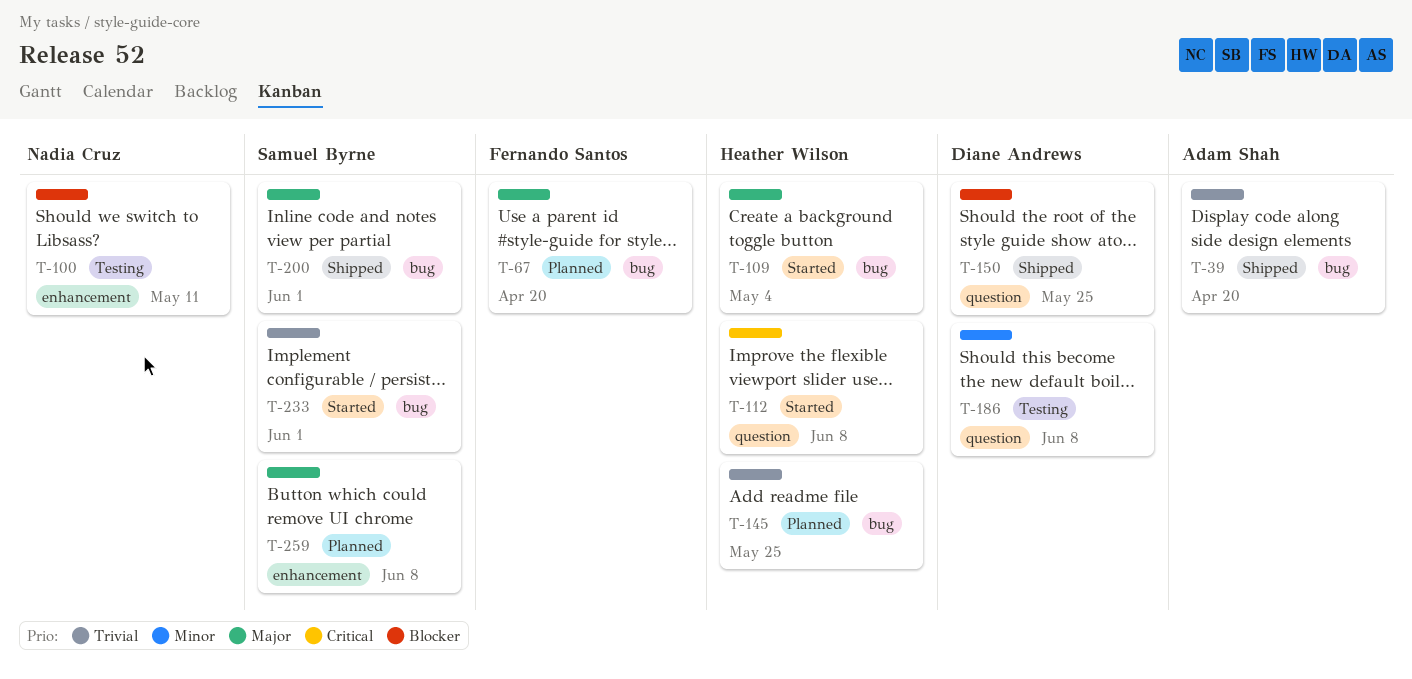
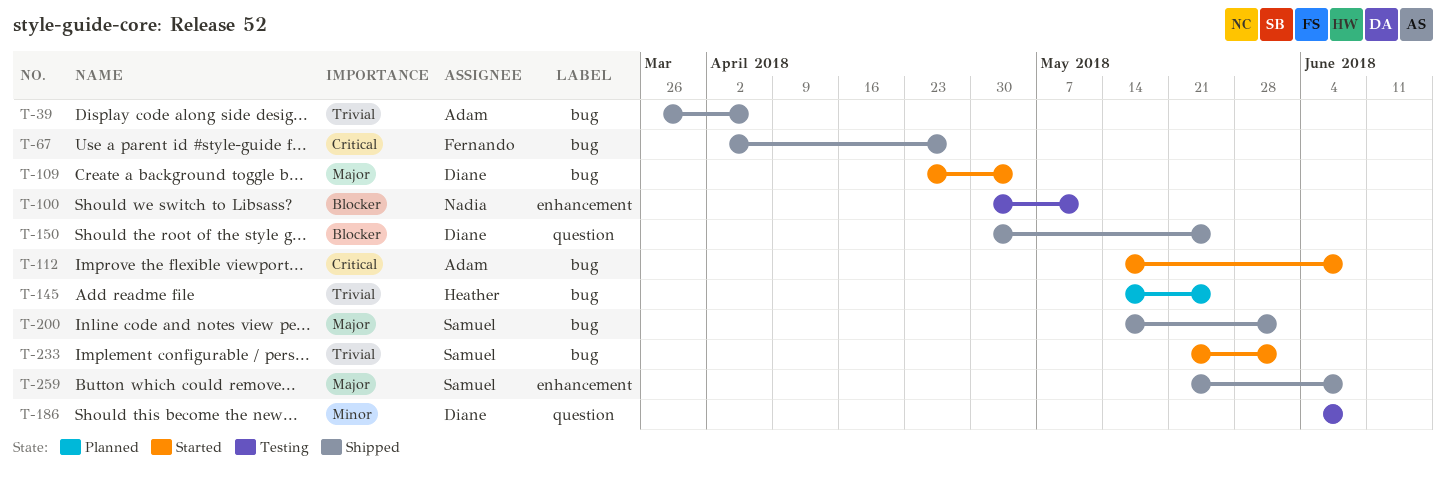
T-39, due: Apr 20 -> Apr 6
T-67, status: Planned -> Shipped
T-67, priority: Major -> Critical
T-67, due: Apr 20 -> Apr 27
T-109, owner: Heather Wilson -> Diane Andrews
T-112, owner: Heather Wilson -> Adam Shah
T-112, label: question -> bug
T-259, status: Planned -> Shipped

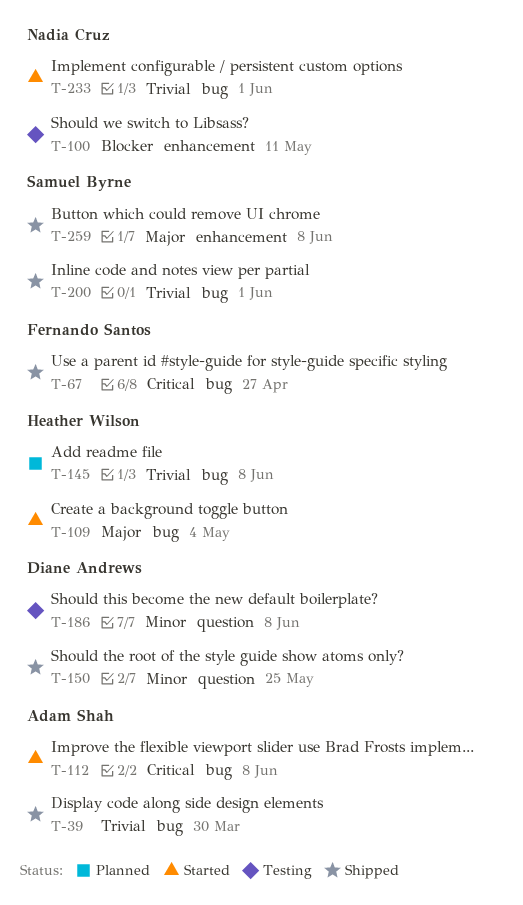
T-39, due: Apr 6 -> Mar 30
T-109, owner: Diane Andrews -> Heather Wilson
T-145, due: May 25 -> Jun 8
T-150, priority: Blocker -> Minor
T-200, priority: Major -> Trivial
T-233, owner: Samuel Byrne -> Nadia Cruz

